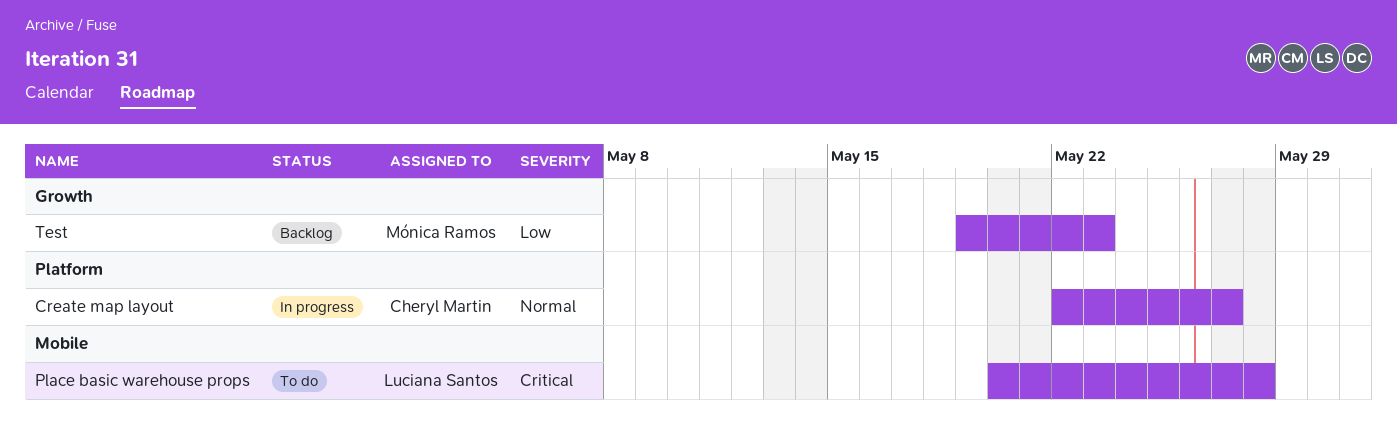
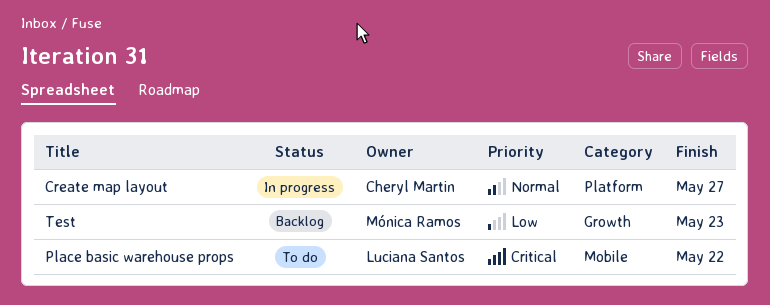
Place basic warehouse props, due: May 28 -> May 22

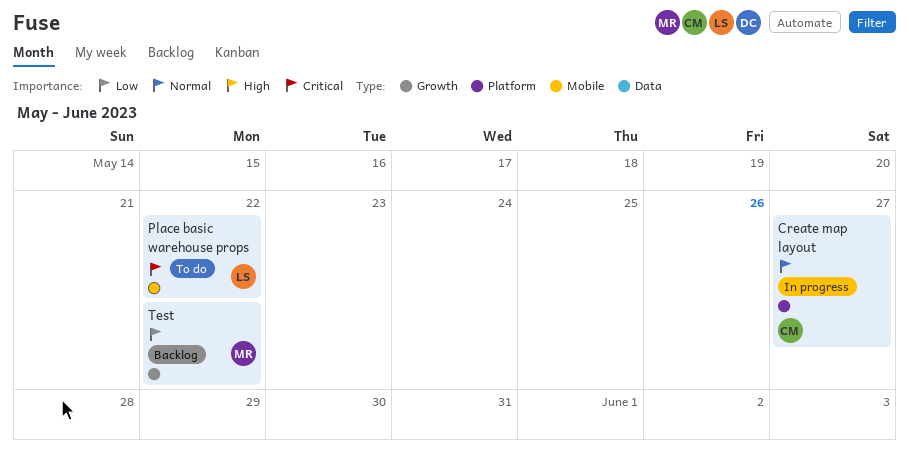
Test, due: May 23 -> May 22

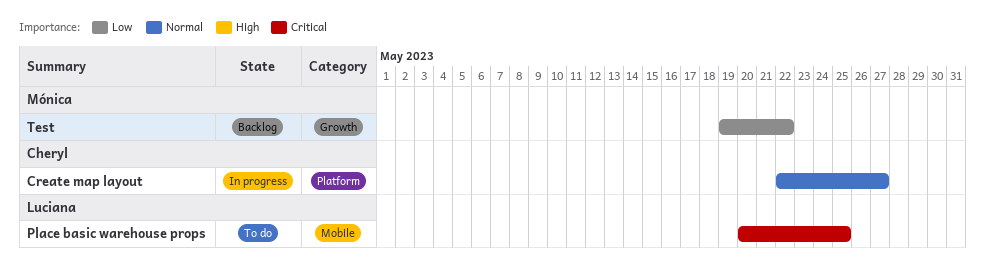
Place basic warehouse props, due: May 22 -> May 25

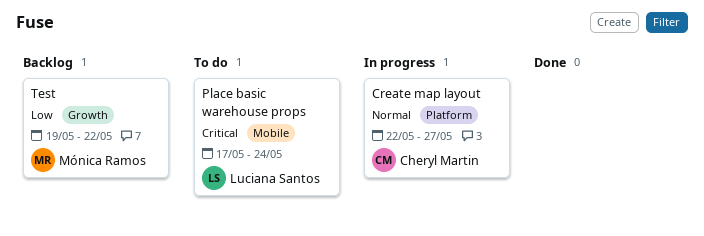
Place basic warehouse props, start: May 20 -> May 17
Place basic warehouse props, due: May 25 -> May 24

